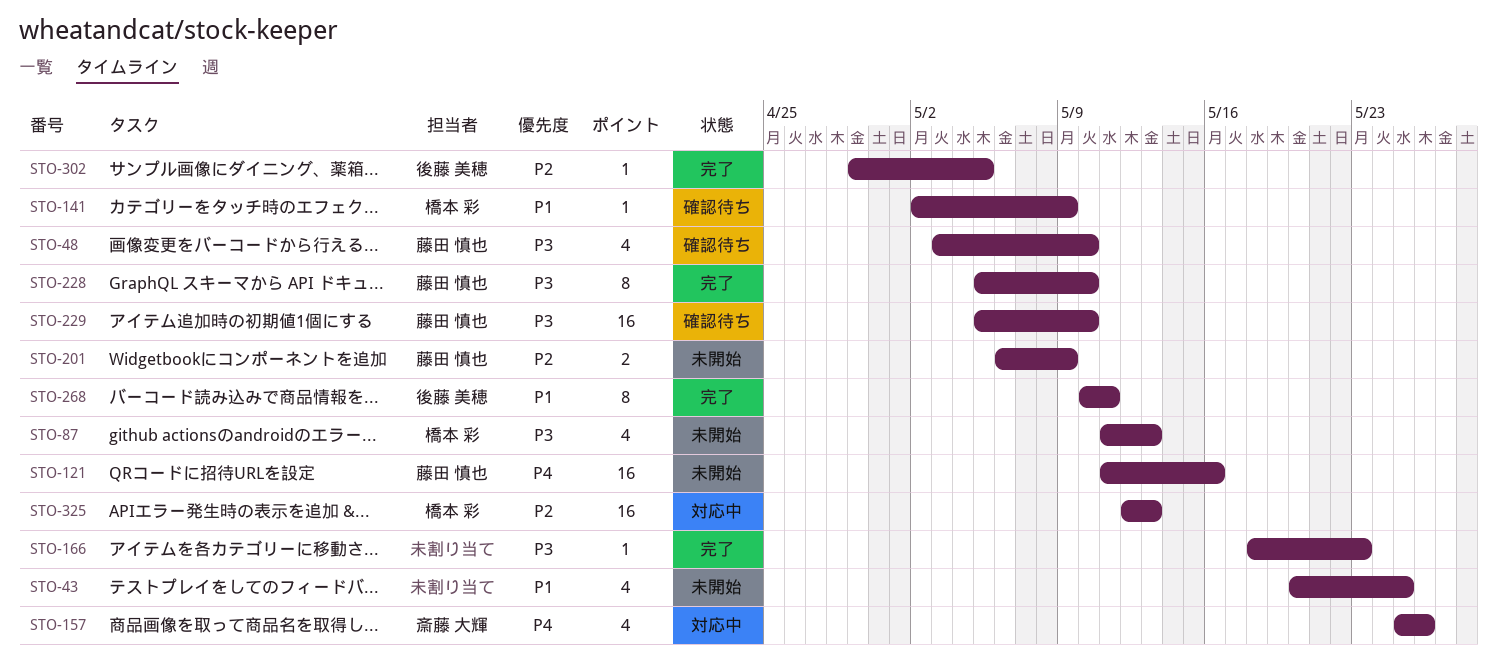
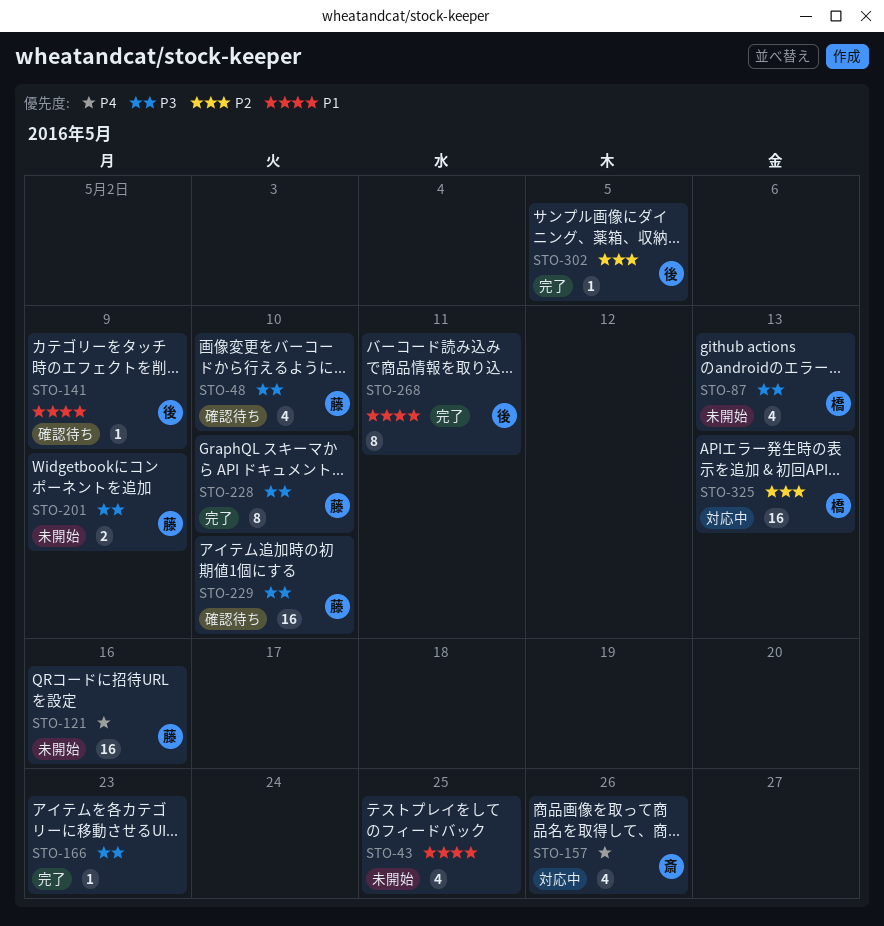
STO-141, owner: 橋本 彩 -> 後藤 美穂
STO-201, priority: P2 -> P3

